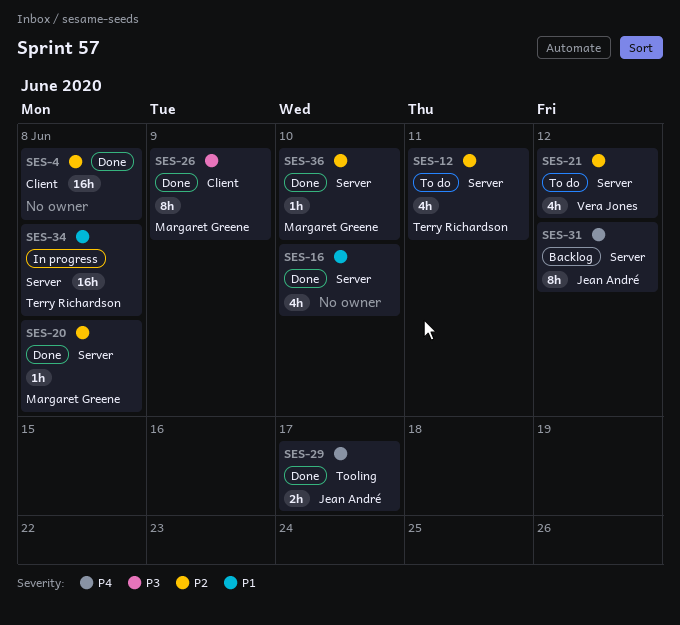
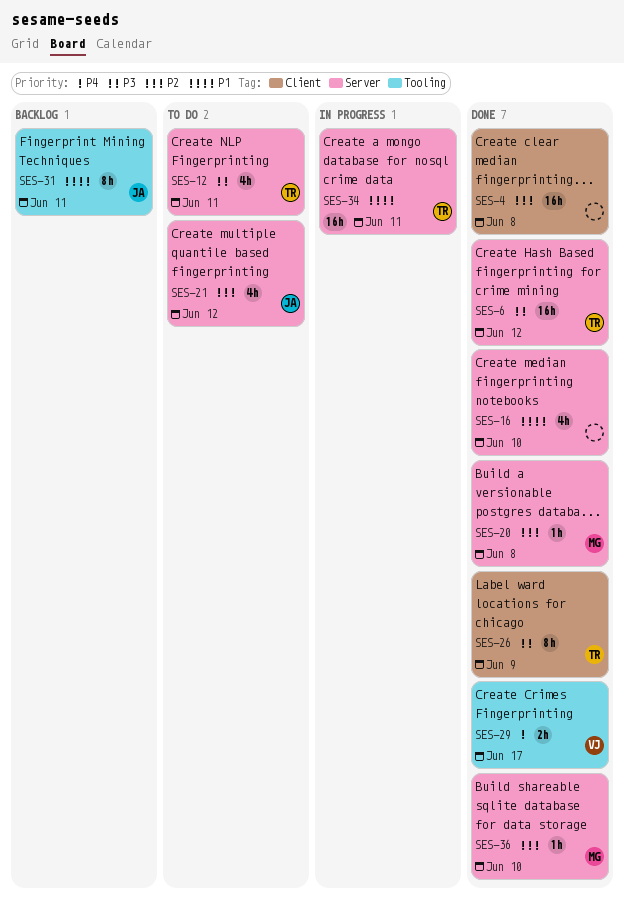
SES-6: none -> present
SES-12, priority: P2 -> P3
SES-21, owner: Vera Jones -> Jean André
SES-26, owner: Margaret Greene -> Terry Richardson
SES-29, owner: Jean André -> Vera Jones
SES-31, priority: P4 -> P1
SES-31, label: Server -> Tooling
SES-31, due: Jun 12 -> Jun 11
SES-34, due: Jun 8 -> Jun 11

